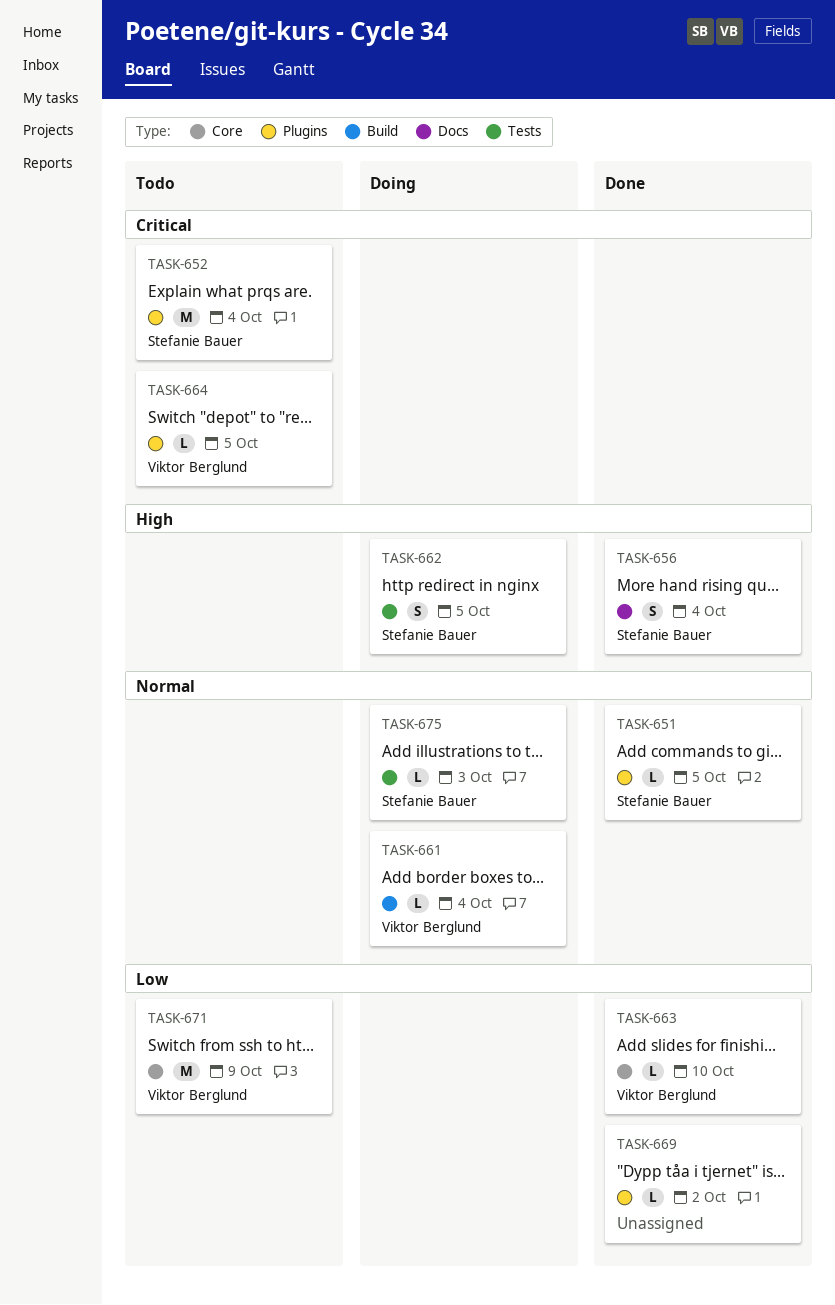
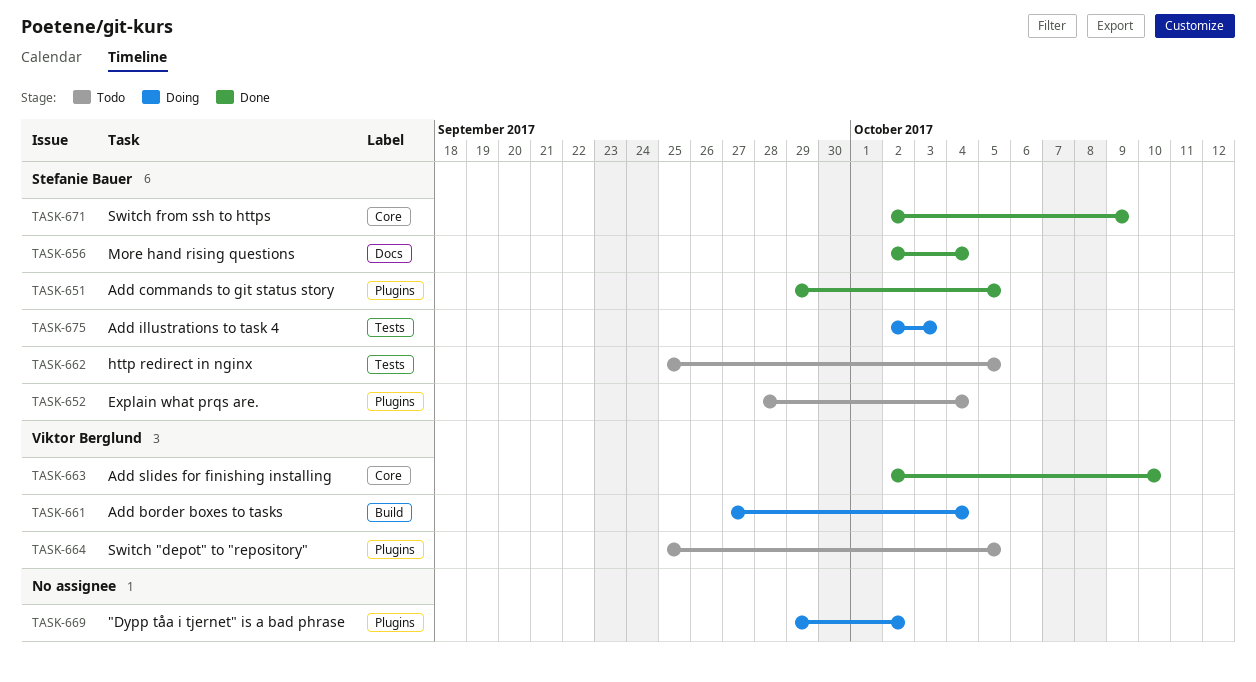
TASK-662, status: Doing -> Todo
TASK-669, status: Done -> Doing
TASK-671, status: Todo -> Done
TASK-671, owner: Viktor Berglund -> Stefanie Bauer

